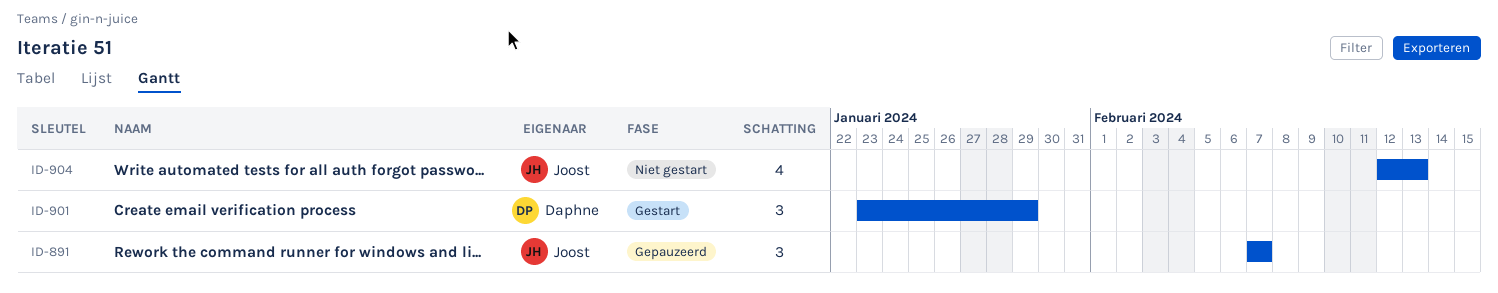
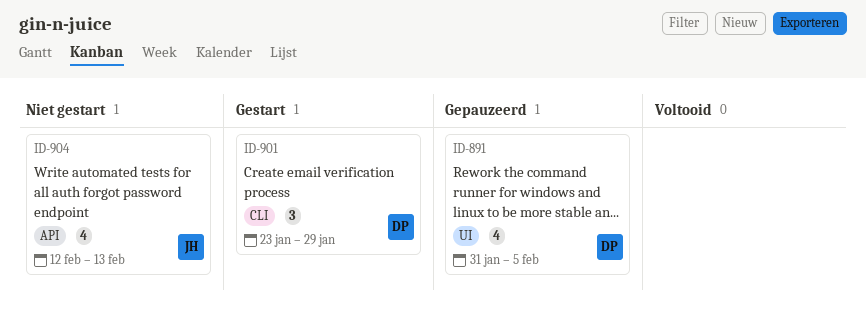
ID-891, owner: Joost -> Daphne
ID-891, estimate: 3 -> 4
ID-891, start: Feb 7 -> Jan 31
ID-891, due: Feb 7 -> Feb 5

